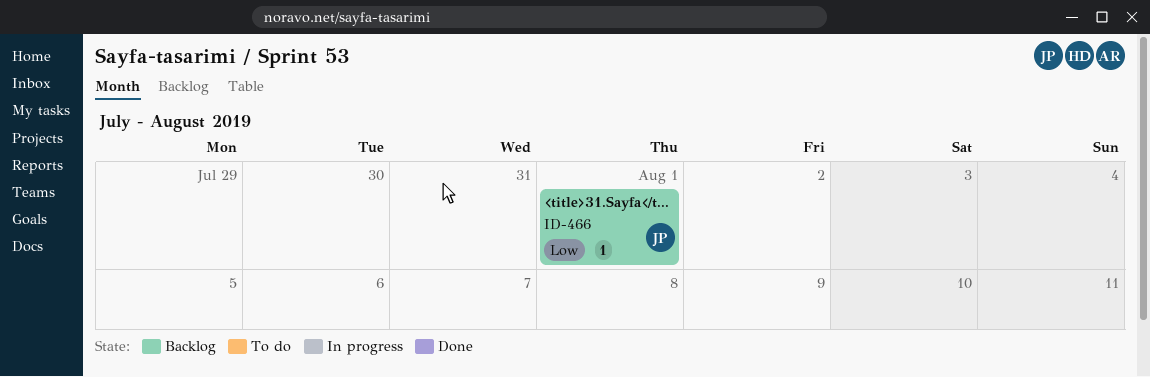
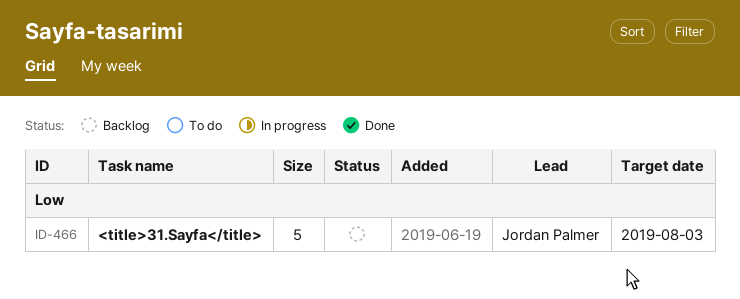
ID-466, estimate: 1 -> 5
ID-466, due: Aug 1 -> Aug 3

